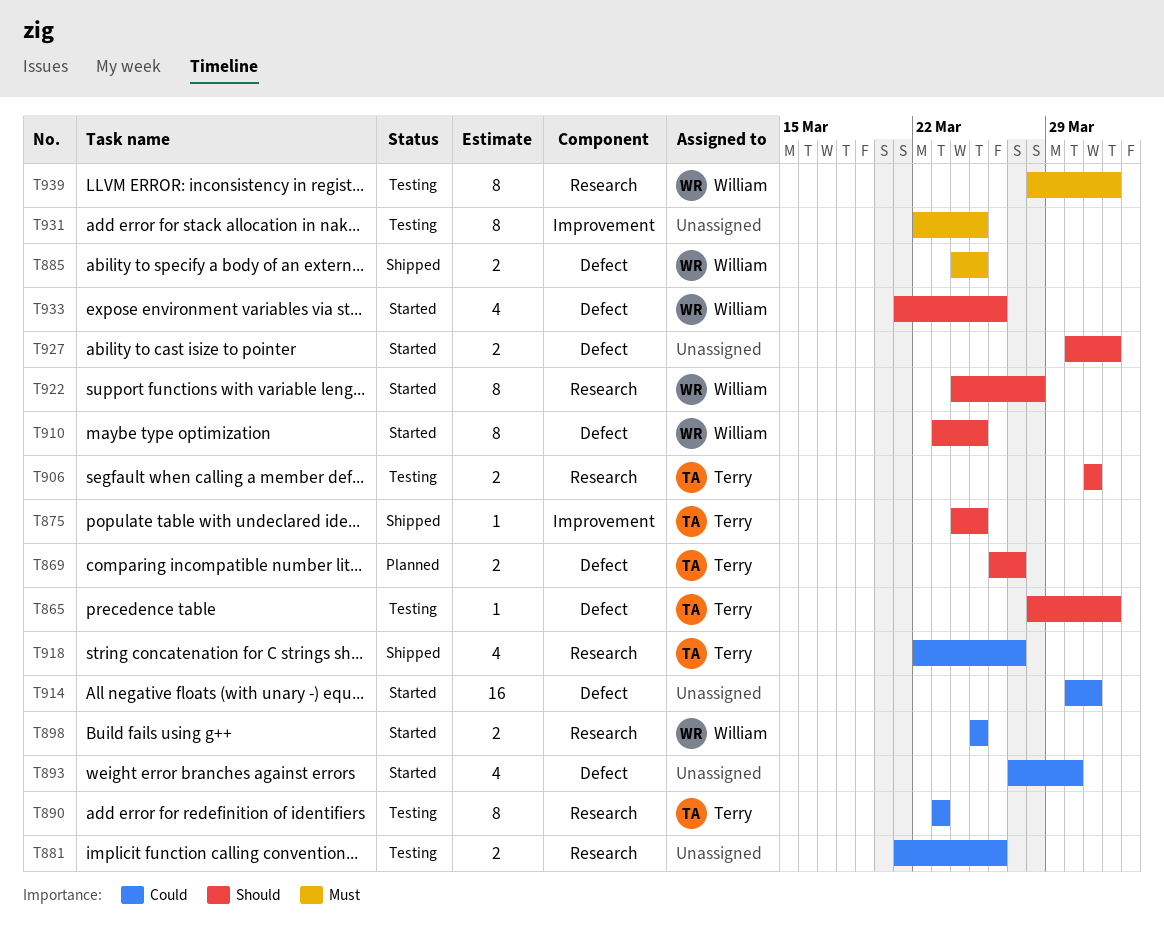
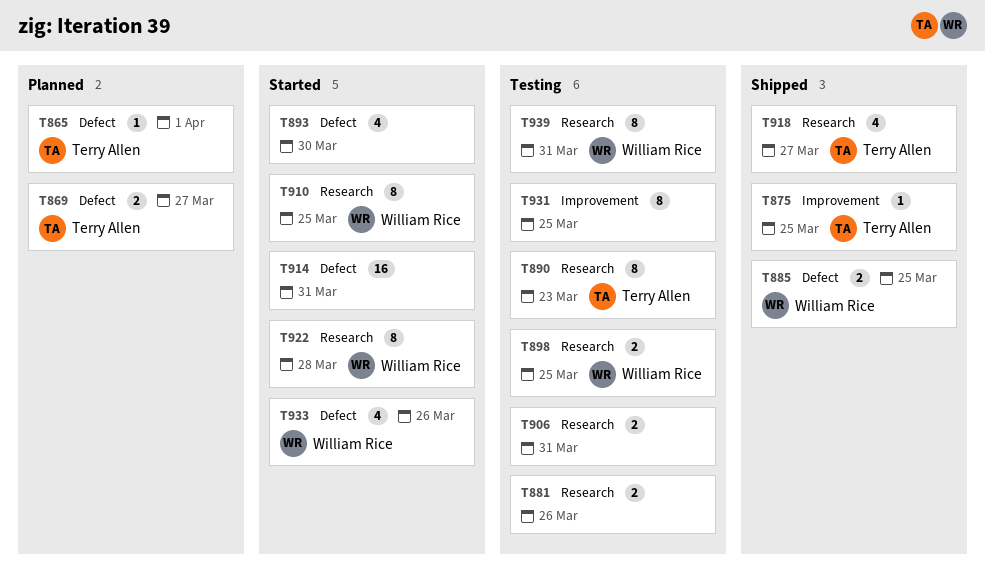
T865, status: Testing -> Planned
T898, status: Started -> Testing
T906, owner: Terry Allen -> none
T910, label: Defect -> Research
T927: present -> none
T939, due: Apr 1 -> Mar 31

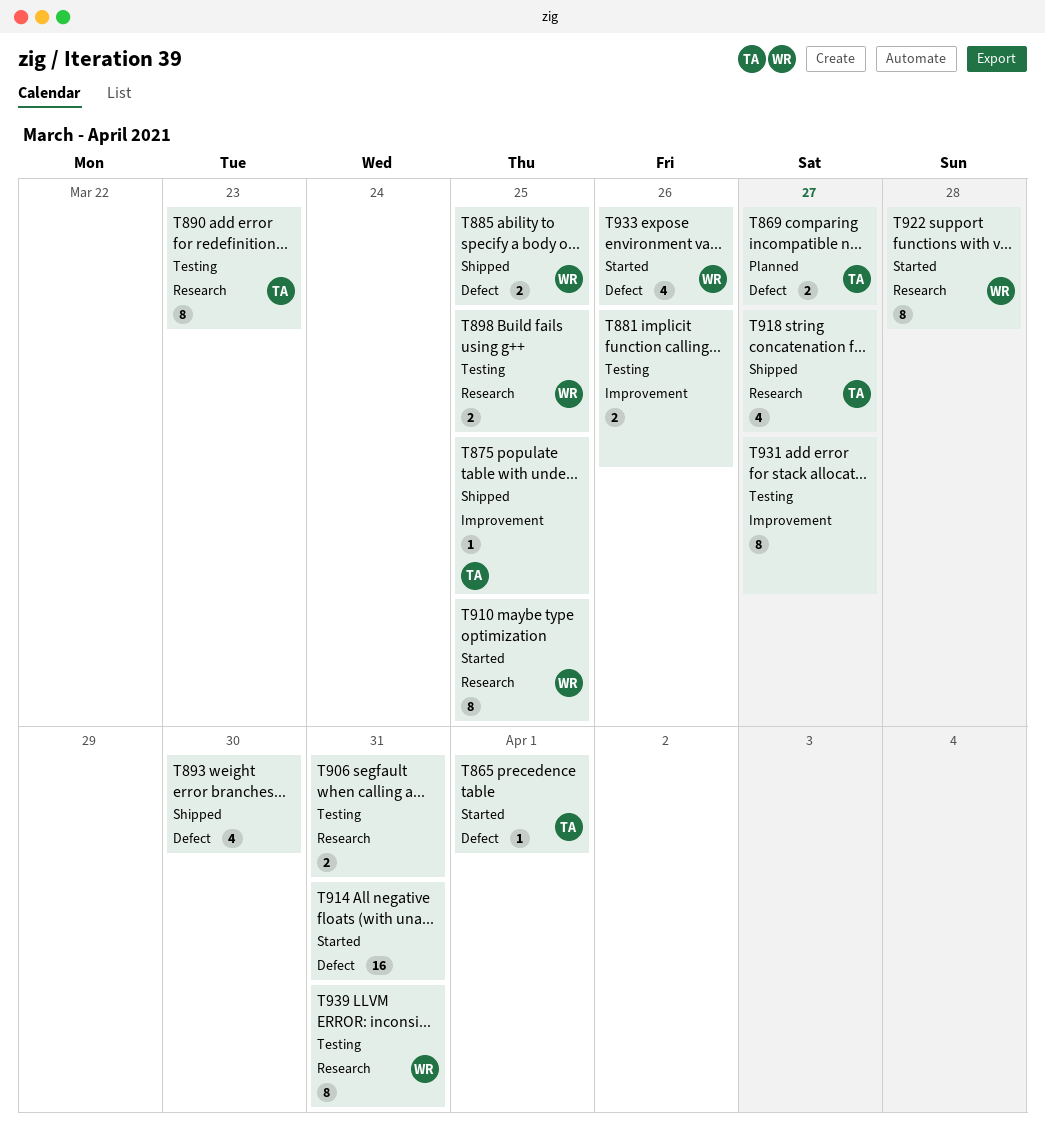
T865, status: Planned -> Started
T881, label: Research -> Improvement
T893, status: Started -> Shipped
T931, due: Mar 25 -> Mar 27

